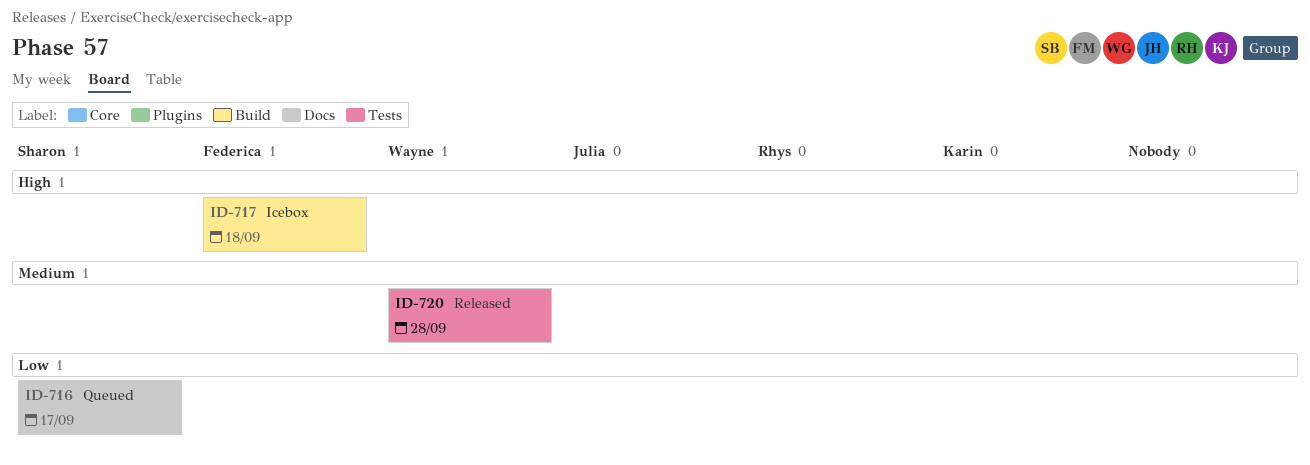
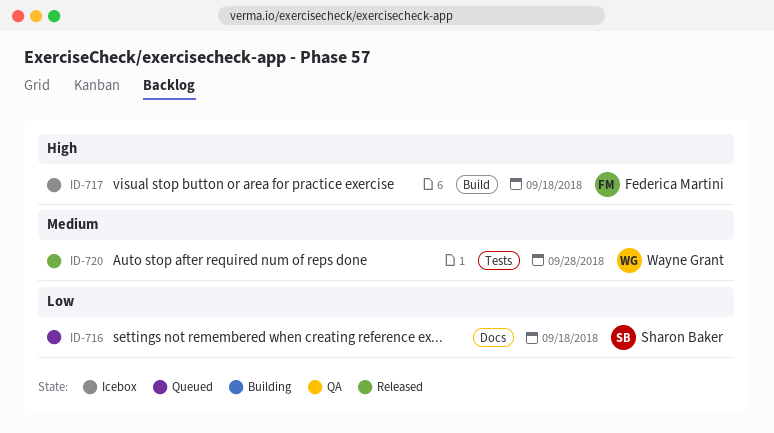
ID-716, due: Sep 17 -> Sep 18

